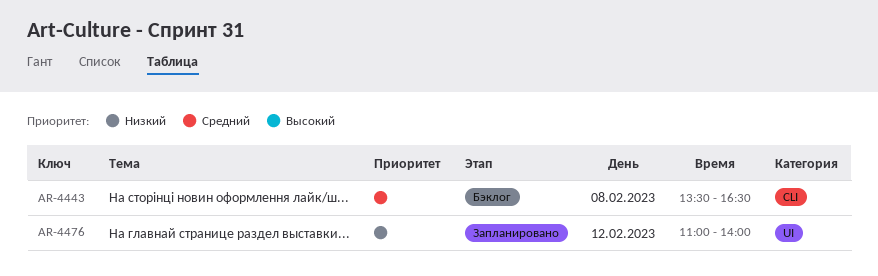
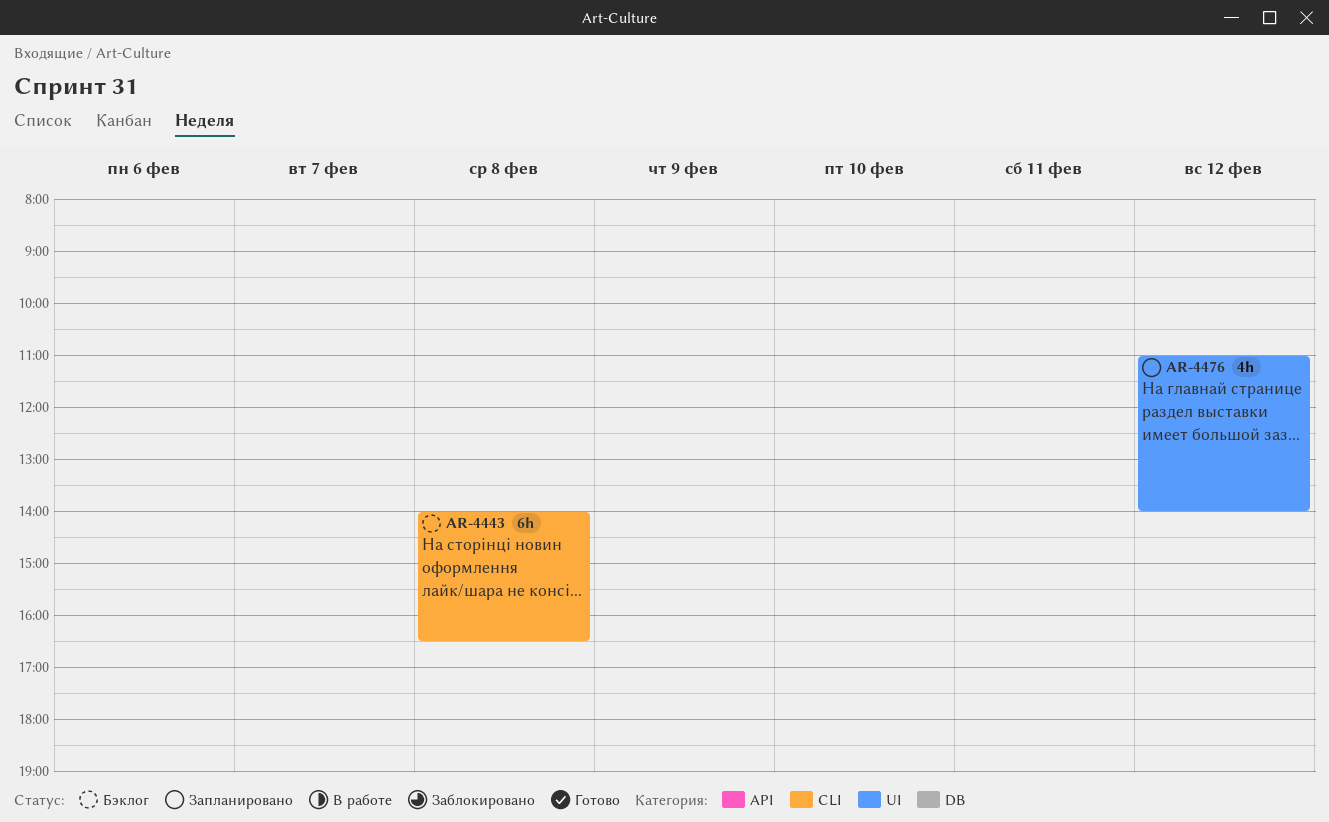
AR-4443, begins: 13:30 -> 14:00

